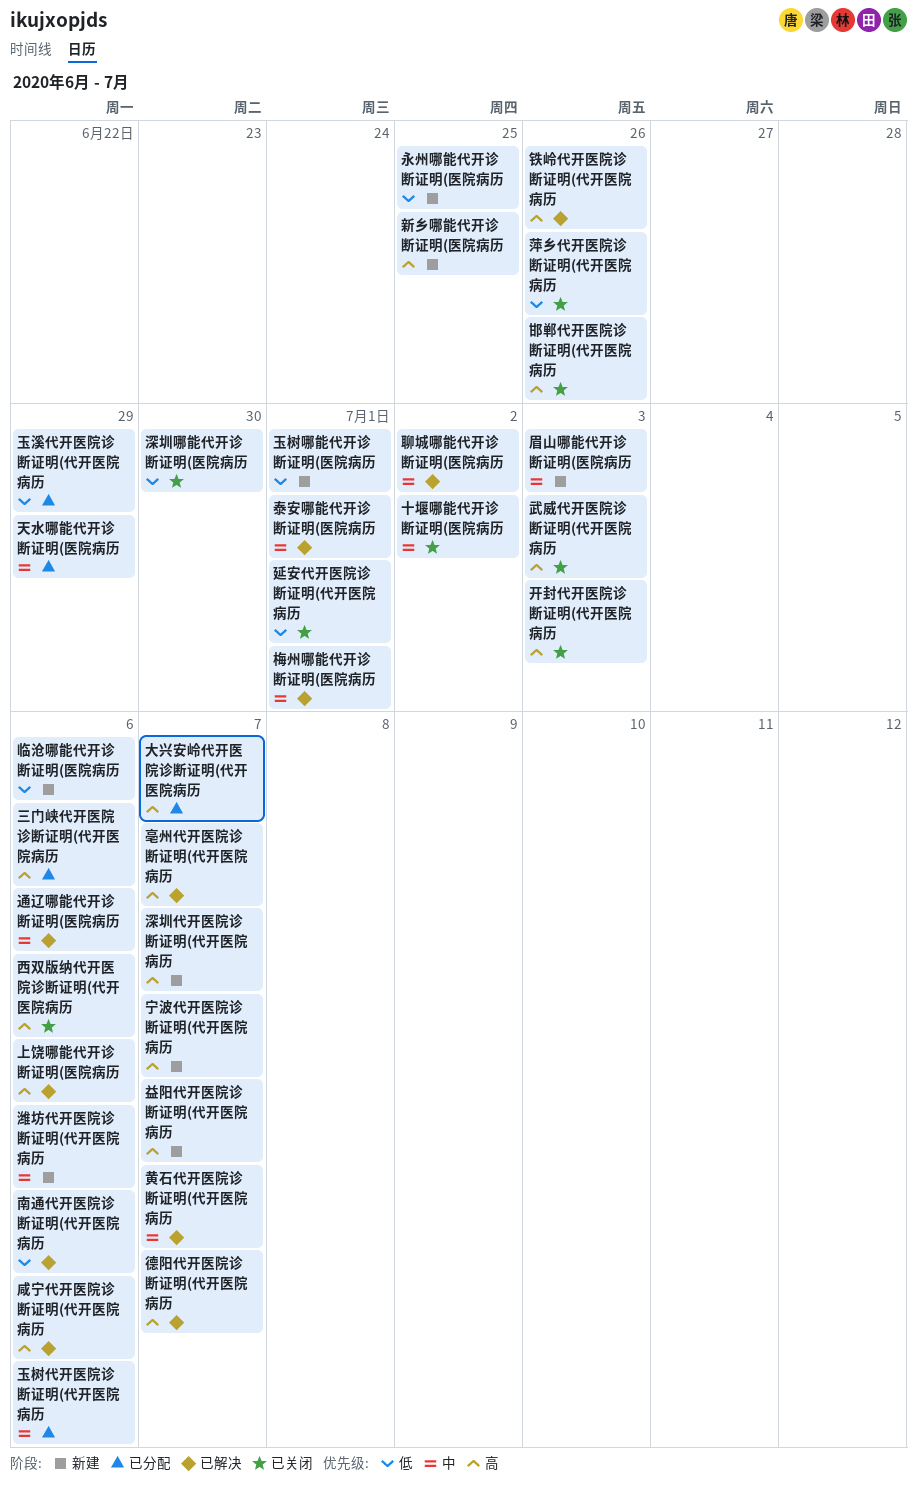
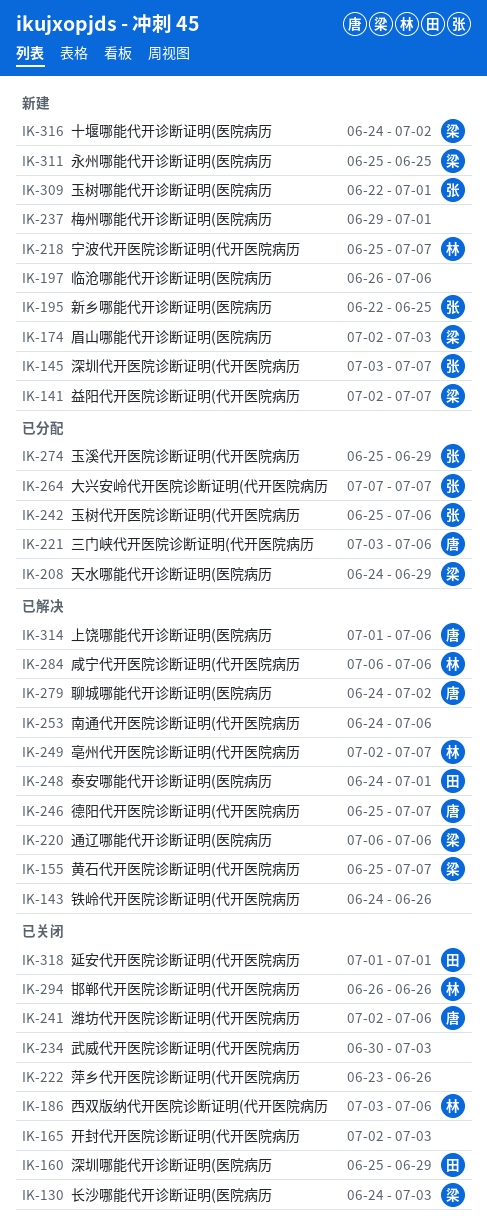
十堰哪能代开诊断证明(医院病历, status: 已关闭 -> 新建
梅州哪能代开诊断证明(医院病历, status: 已解决 -> 新建
深圳哪能代开诊断证明(医院病历, due: Jun 30 -> Jun 29
潍坊代开医院诊断证明(代开医院病历, status: 新建 -> 已关闭
长沙哪能代开诊断证明(医院病历: none -> present

